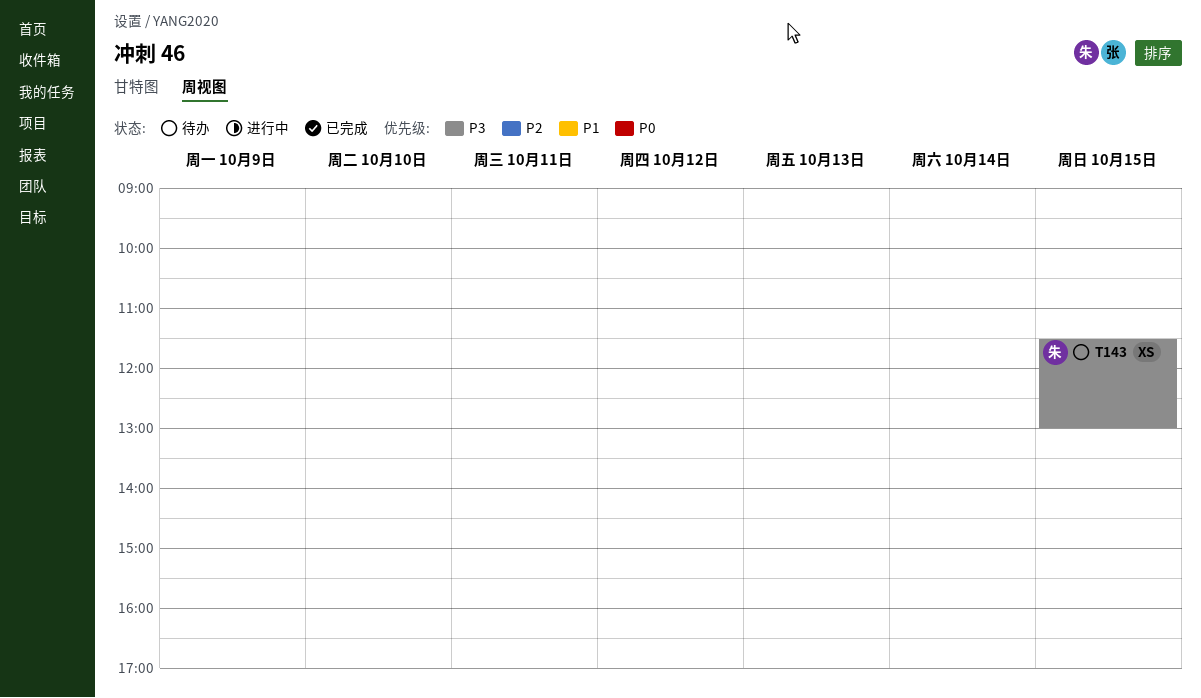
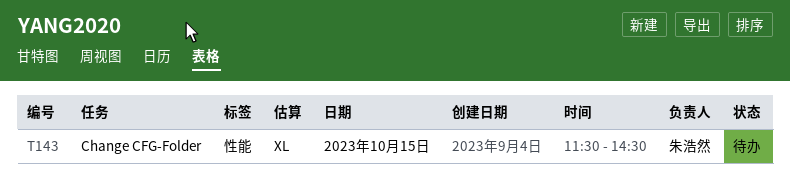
T143, estimate: XS -> XL
T143, ends: 13:00 -> 14:30

